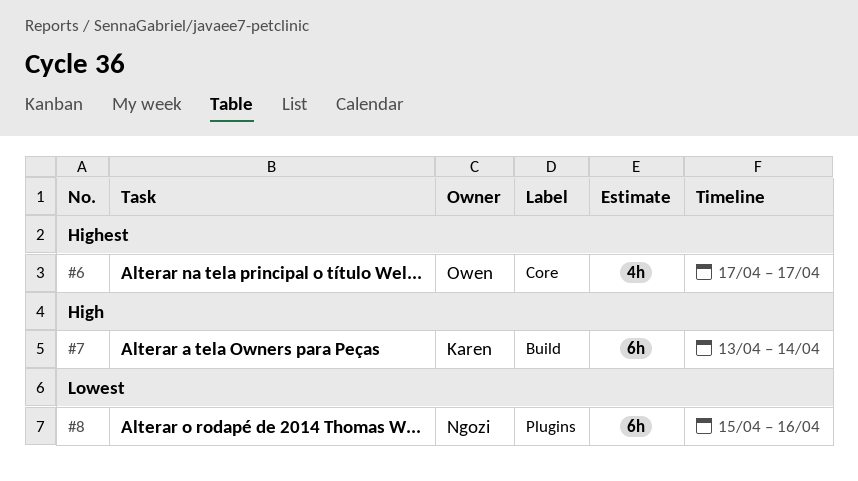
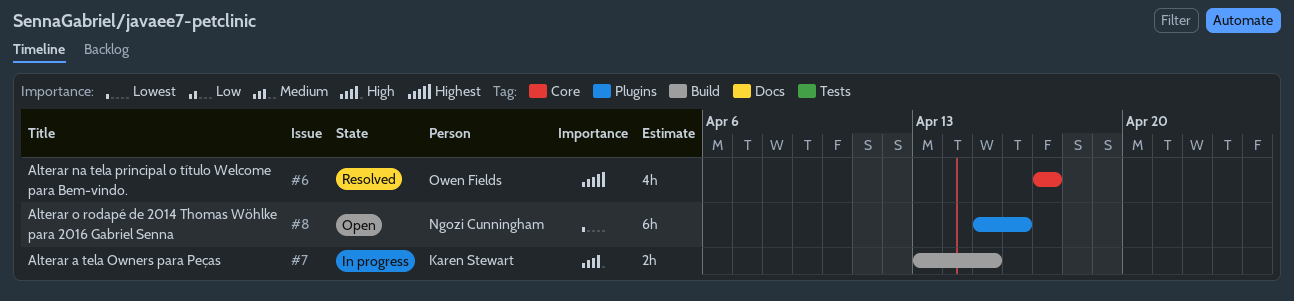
#7, estimate: 6h -> 2h
#7, due: Apr 14 -> Apr 15

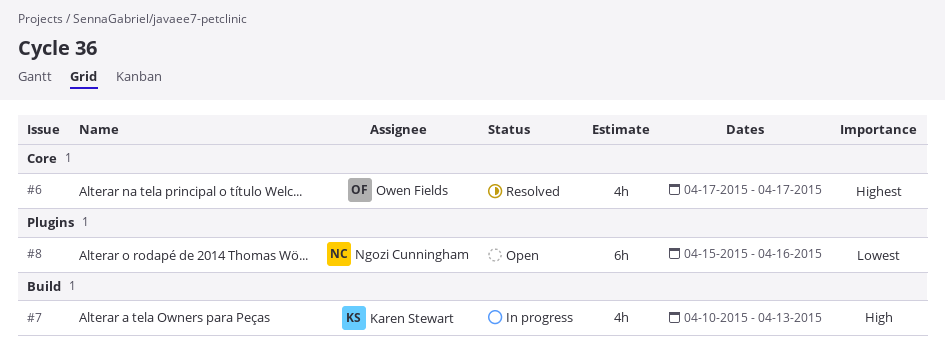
#7, estimate: 2h -> 4h
#7, start: Apr 13 -> Apr 10
#7, due: Apr 15 -> Apr 13

